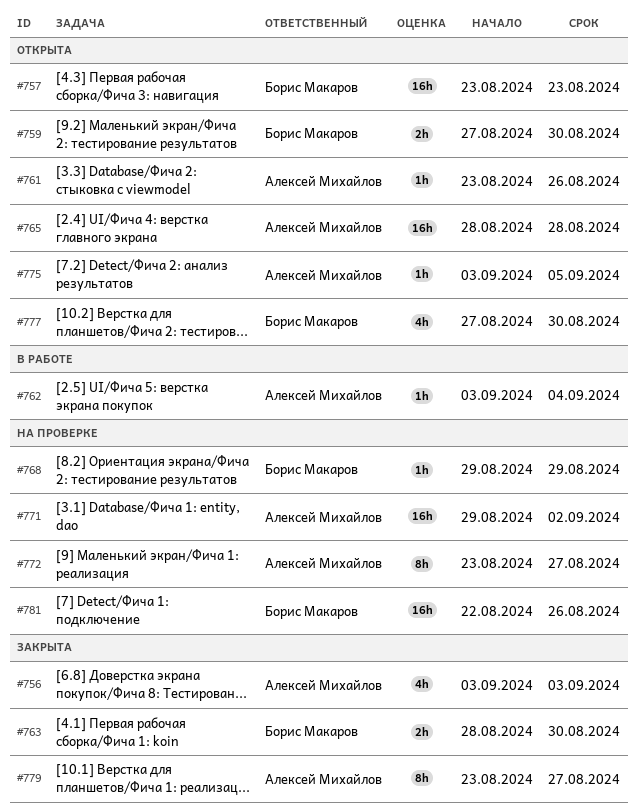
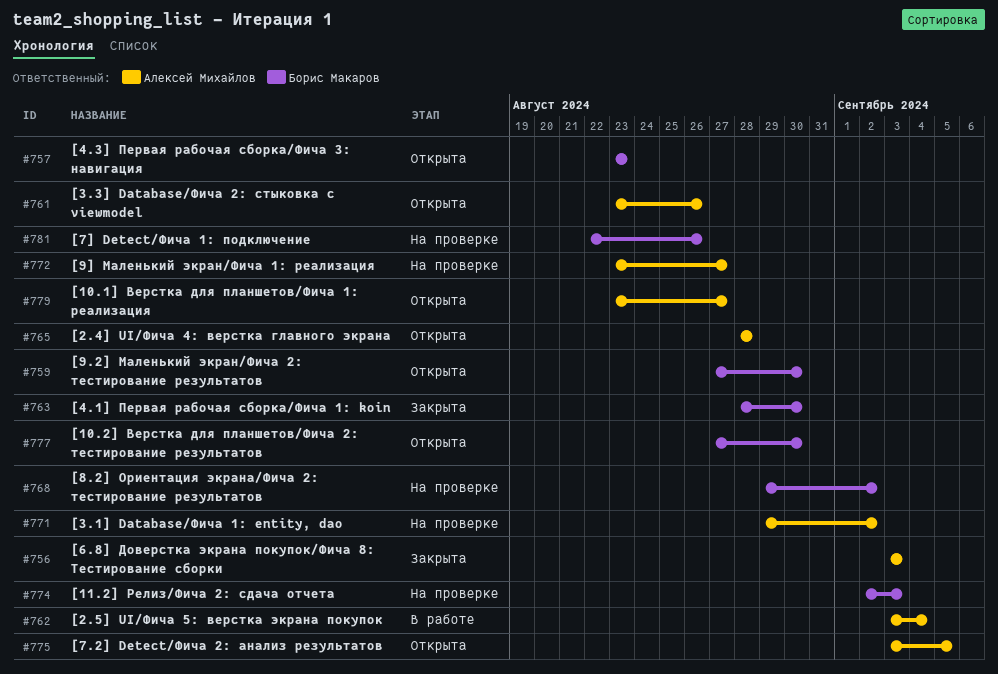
#768, due: Aug 29 -> Sep 2
#774: none -> present
#779, status: Закрыта -> Открыта

